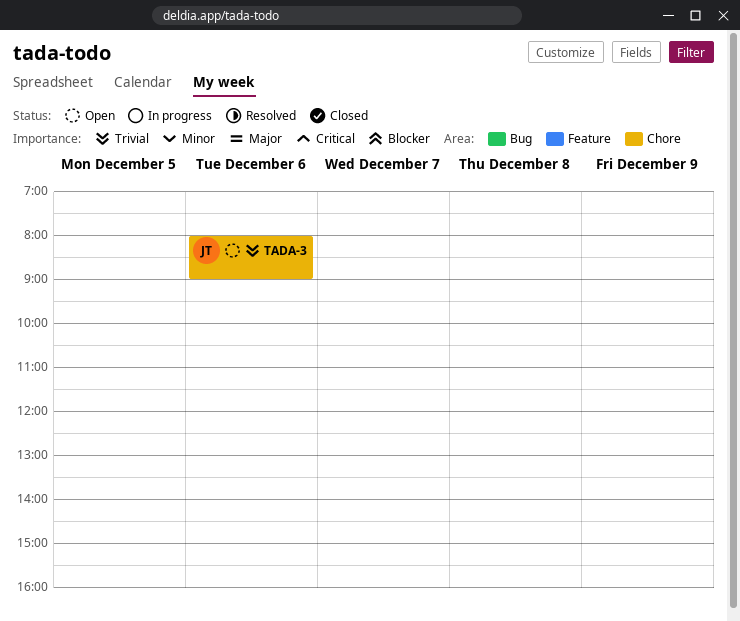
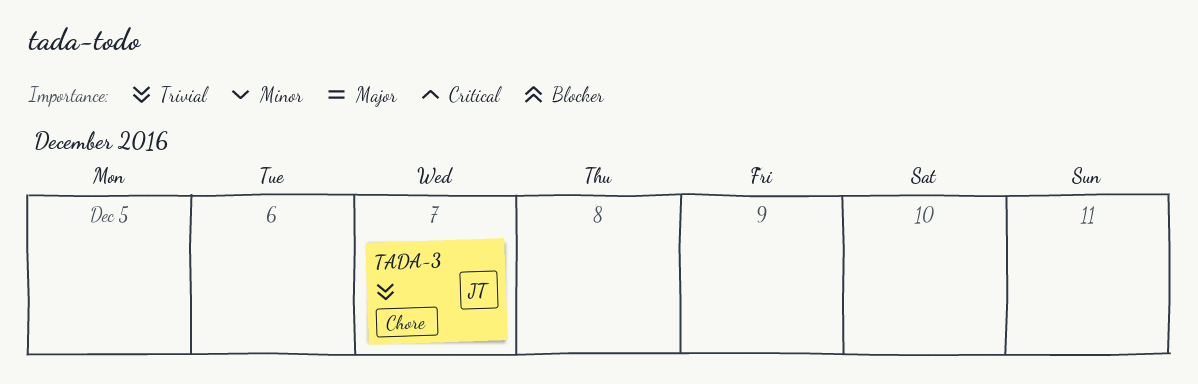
TADA-3, day: Dec 6 -> Dec 7

